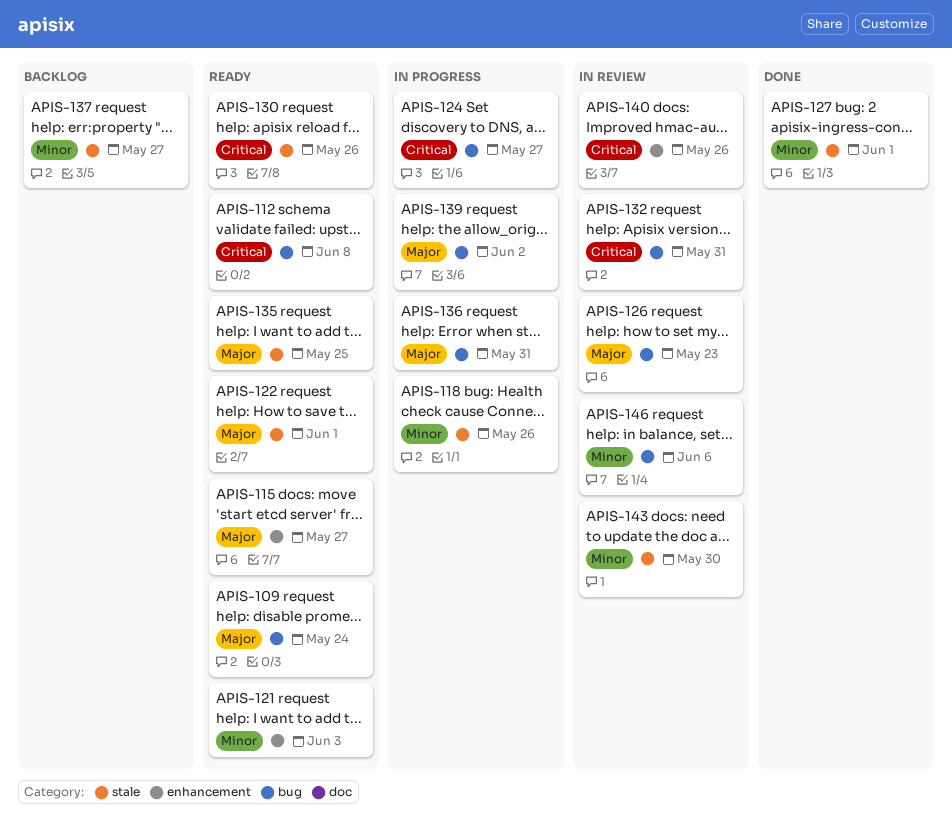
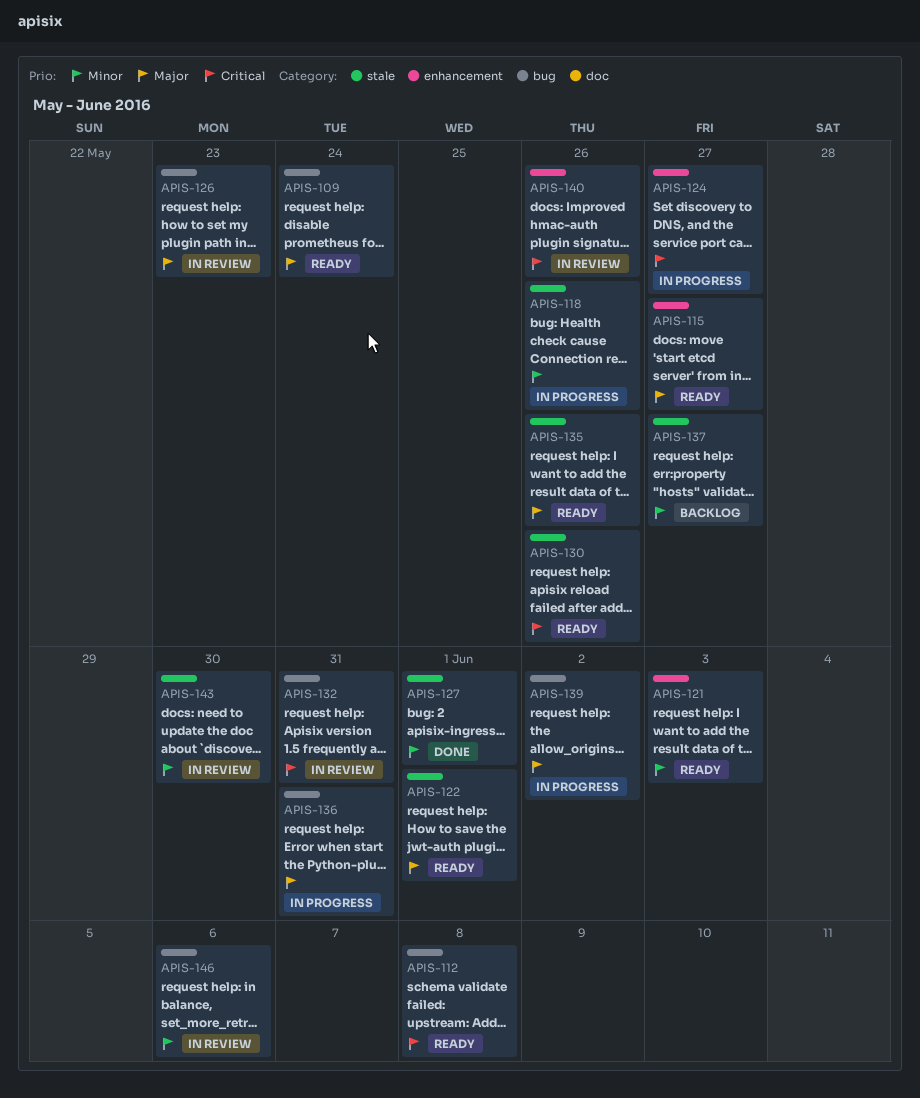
APIS-124, label: bug -> enhancement
APIS-135, due: May 25 -> May 26

